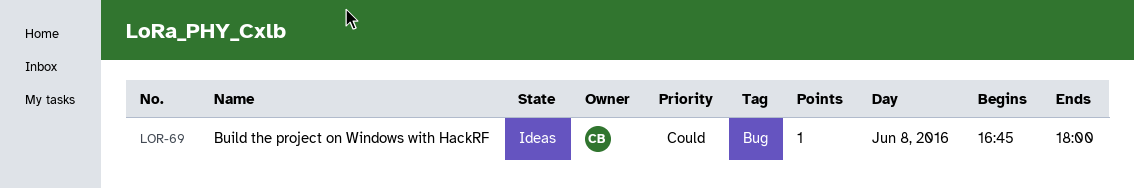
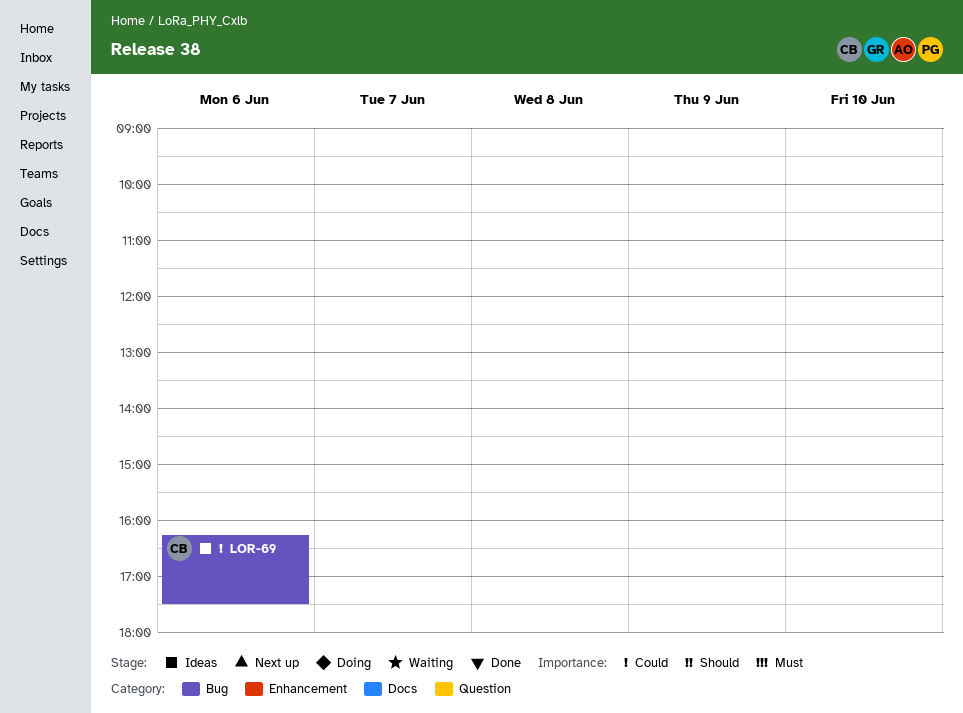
LOR-69, day: Jun 8 -> Jun 6
LOR-69, begins: 16:45 -> 16:15
LOR-69, ends: 18:00 -> 17:30

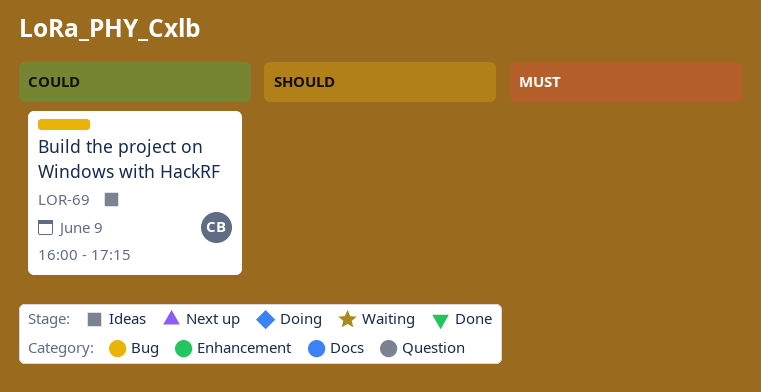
LOR-69, day: Jun 6 -> Jun 9
LOR-69, begins: 16:15 -> 16:00
LOR-69, ends: 17:30 -> 17:15

